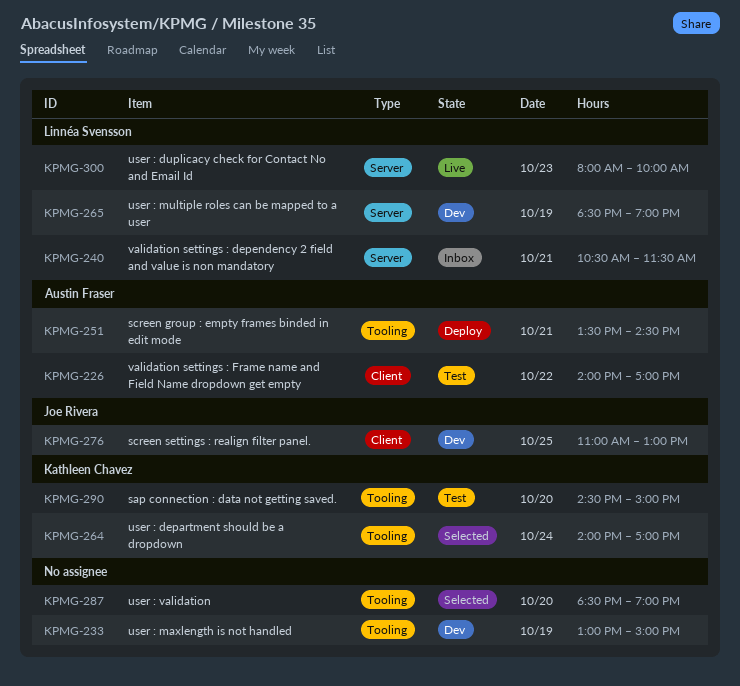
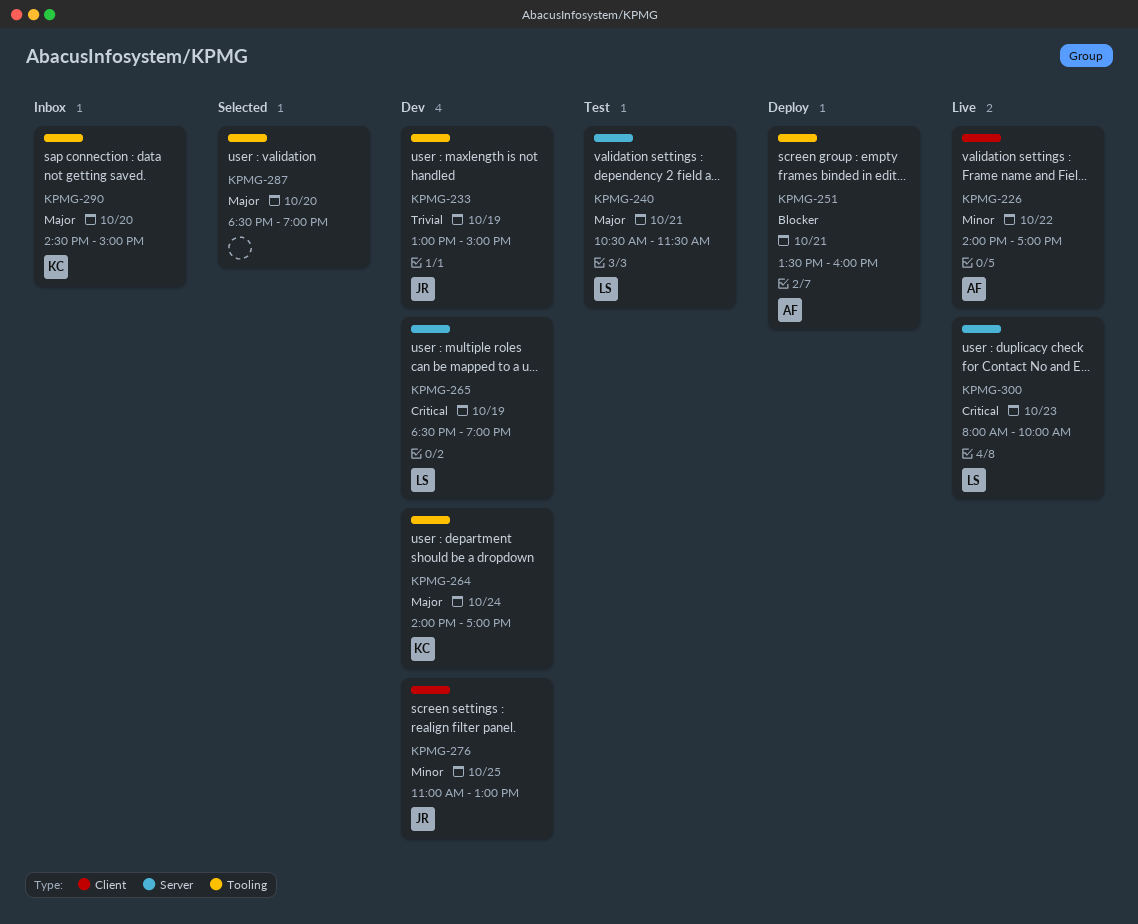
KPMG-226, status: Test -> Live
KPMG-233, owner: none -> Joe Rivera
KPMG-240, status: Inbox -> Test
KPMG-251, ends: 14:30 -> 16:00
KPMG-264, status: Selected -> Dev
KPMG-290, status: Test -> Inbox

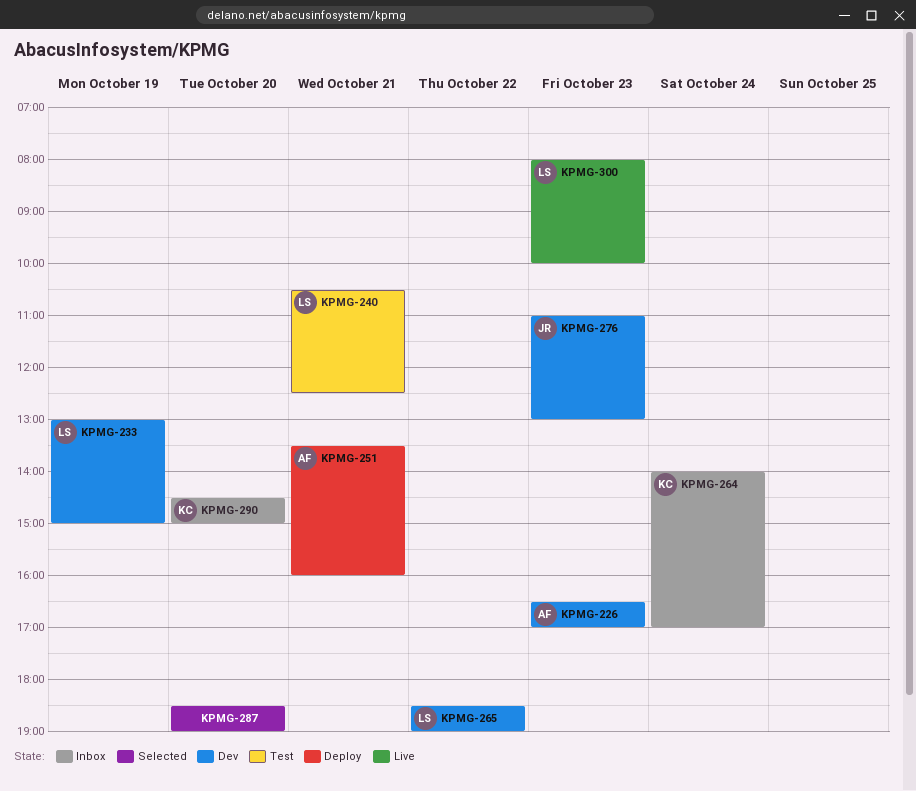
KPMG-226, status: Live -> Dev
KPMG-226, day: Oct 22 -> Oct 23
KPMG-226, begins: 14:00 -> 16:30
KPMG-233, owner: JR -> LS
KPMG-240, ends: 11:30 -> 12:30
KPMG-264, status: Dev -> Inbox
KPMG-265, day: Oct 19 -> Oct 22
KPMG-276, day: Oct 25 -> Oct 23

